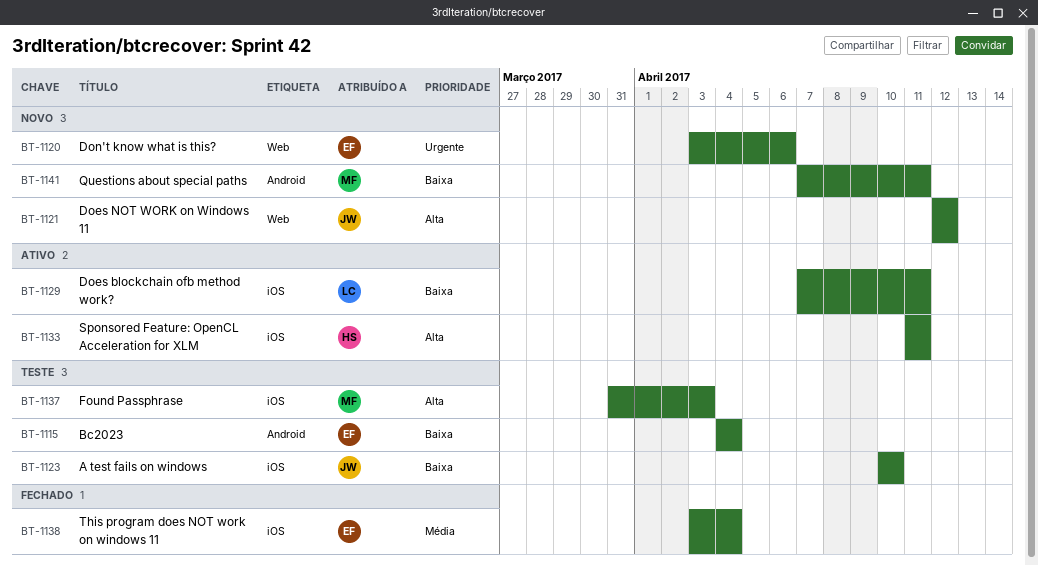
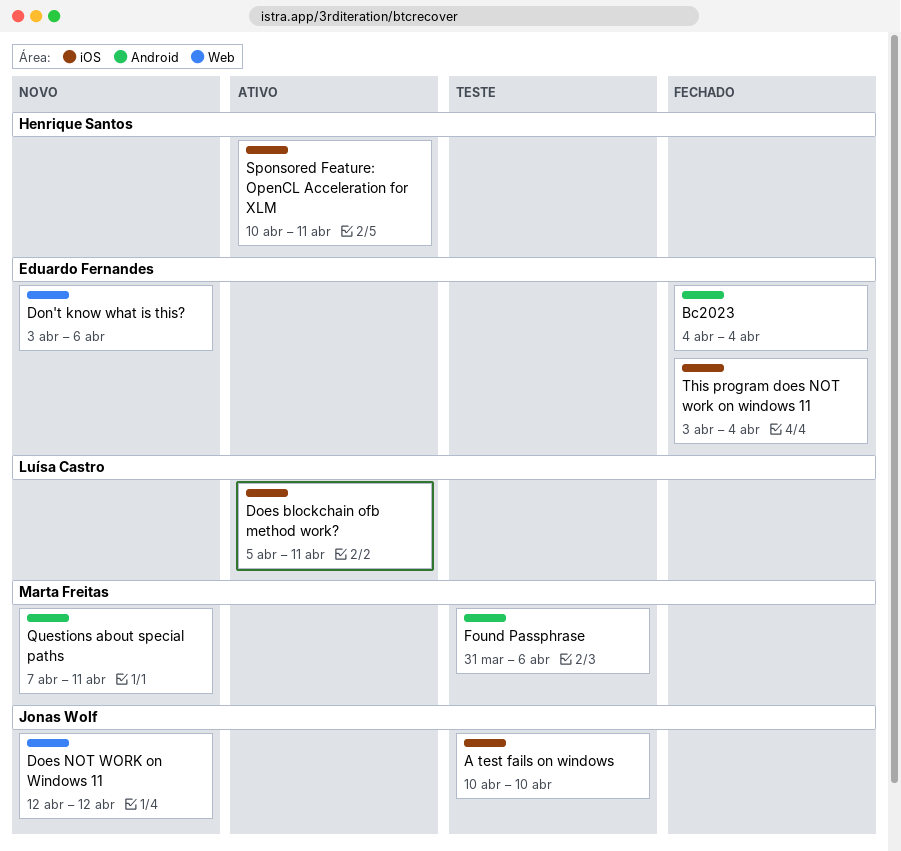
Bc2023, status: Teste -> Fechado
Does blockchain ofb method work?, start: Apr 7 -> Apr 5
Found Passphrase, label: iOS -> Android
Found Passphrase, due: Apr 3 -> Apr 6
Sponsored Feature: OpenCL Acceleration for XLM, start: Apr 11 -> Apr 10

